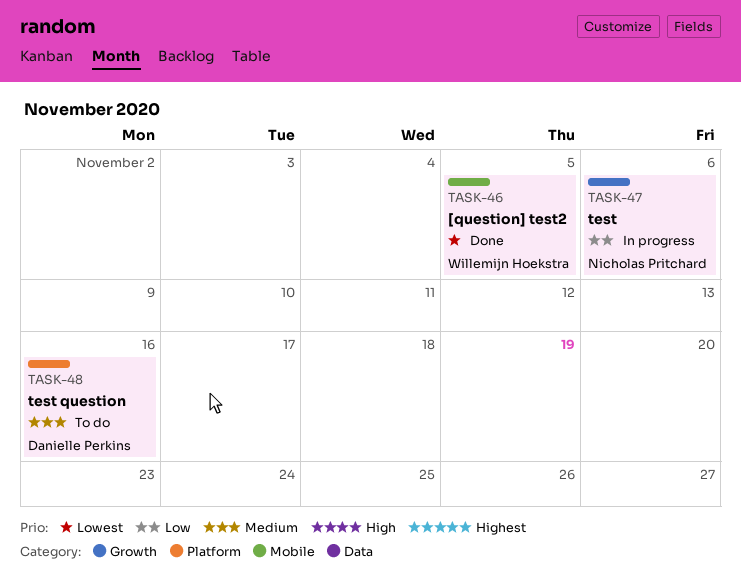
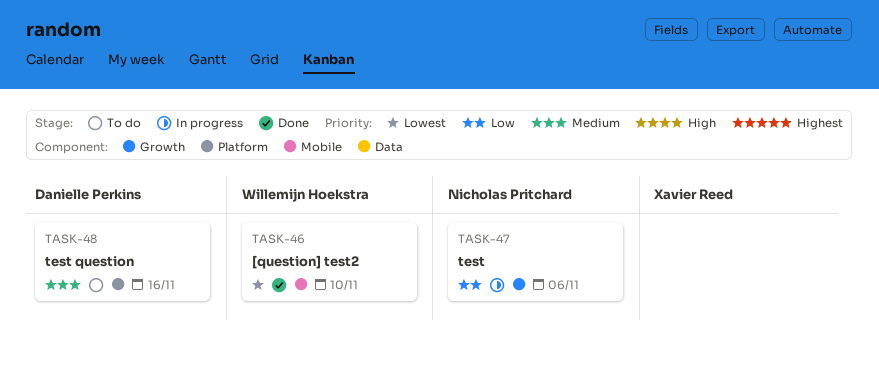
TASK-46, due: Nov 5 -> Nov 10

